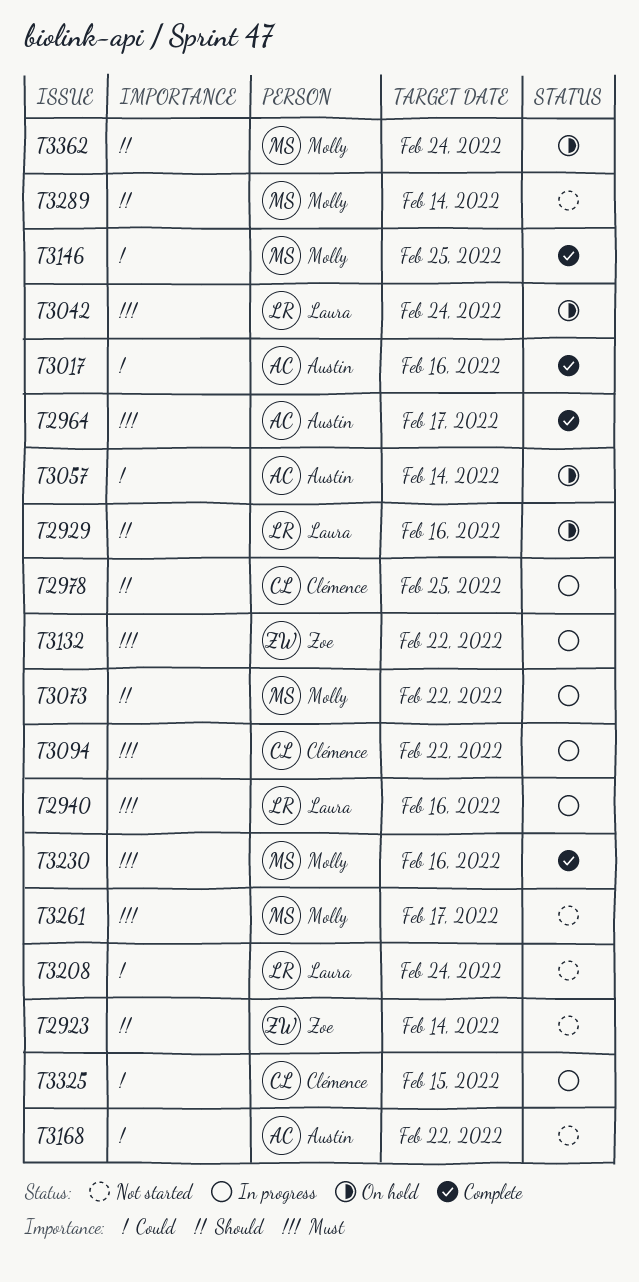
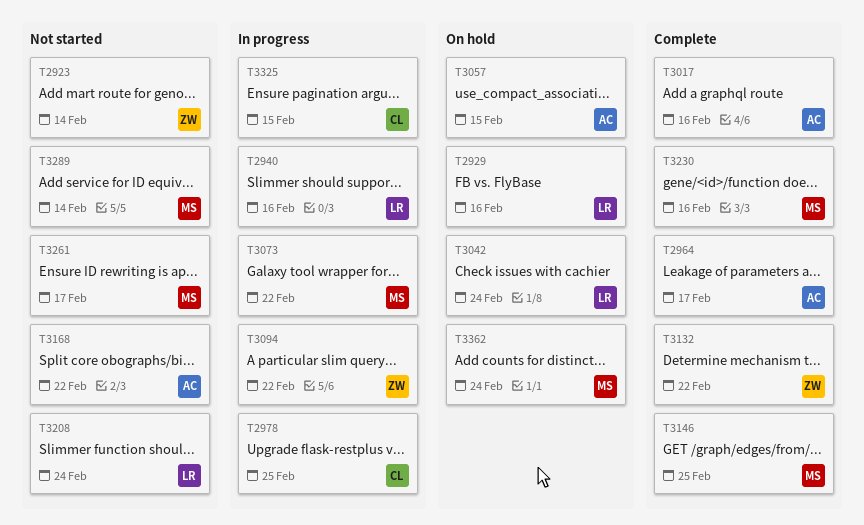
T3057, due: Feb 14 -> Feb 15
T3094, owner: Clémence -> Zoe
T3132, status: In progress -> Complete

